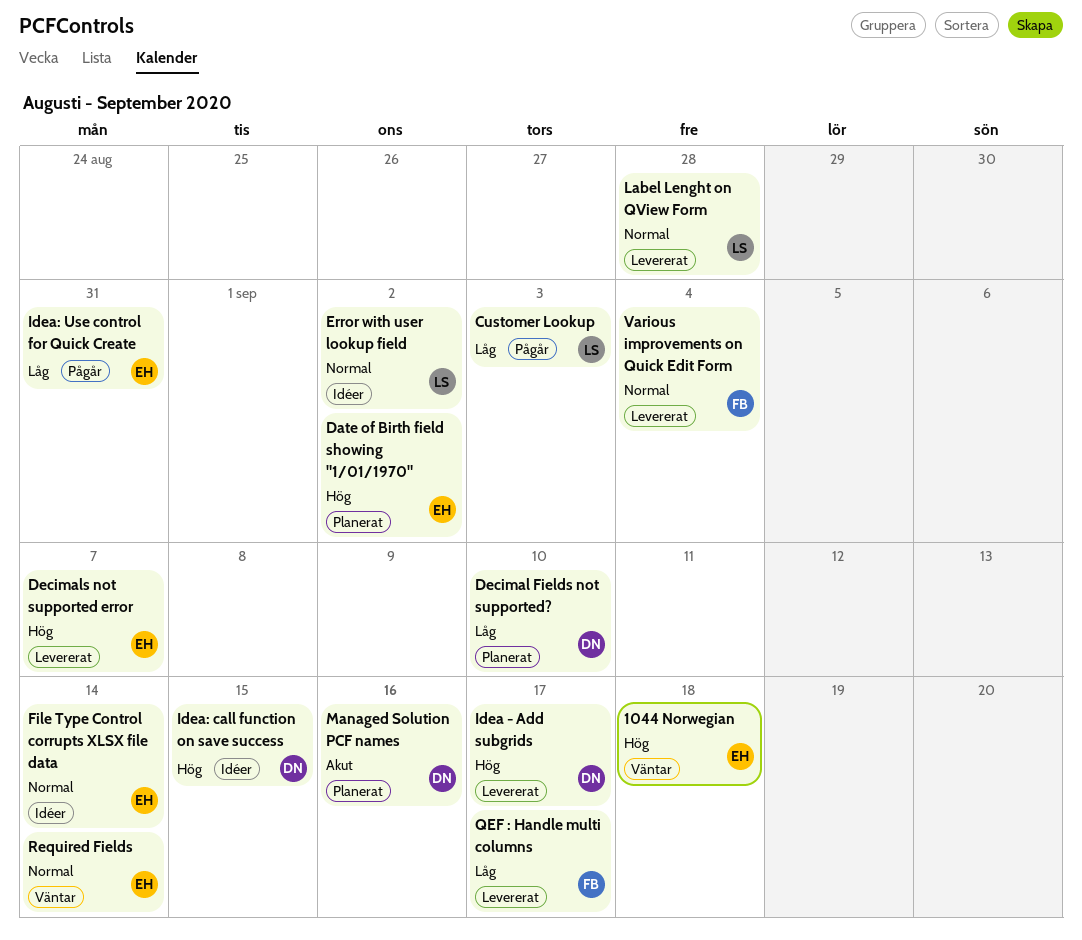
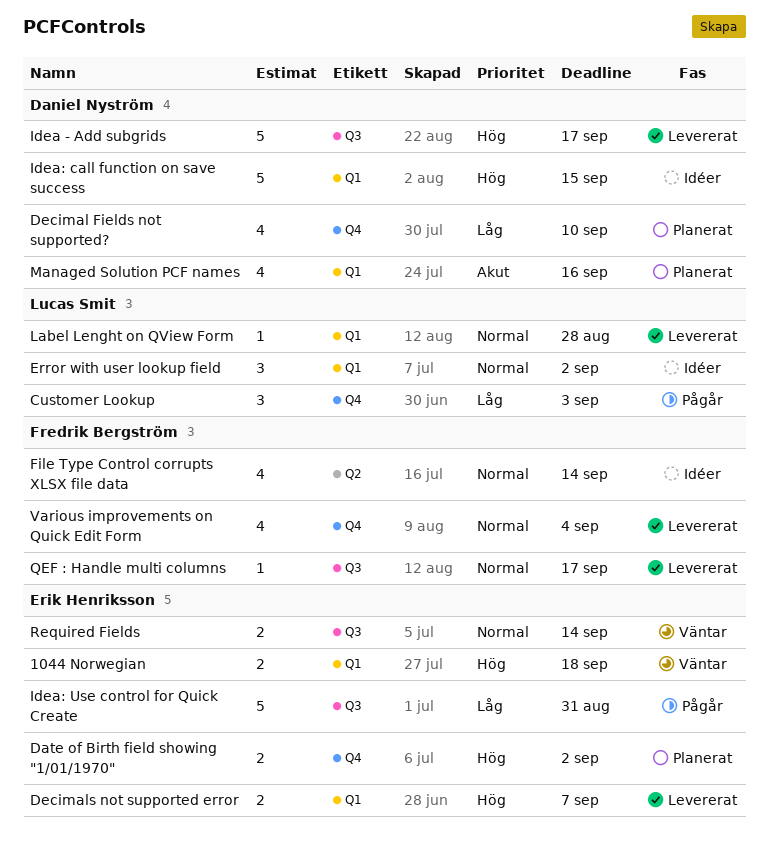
File Type Control corrupts XLSX file data, owner: Erik Henriksson -> Fredrik Bergström
QEF : Handle multi columns, priority: Låg -> Normal

